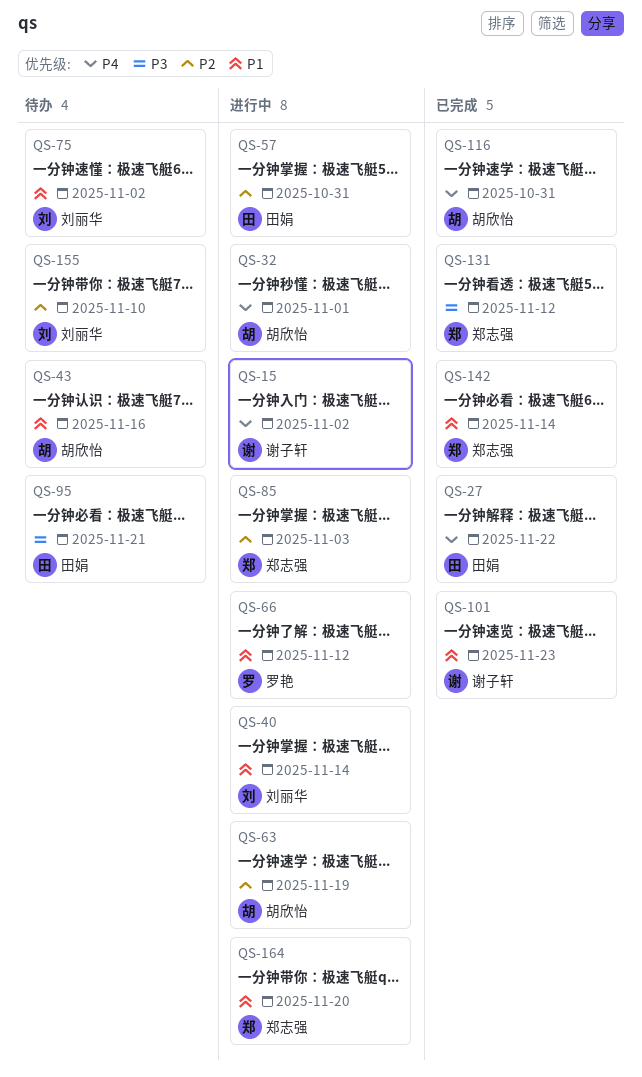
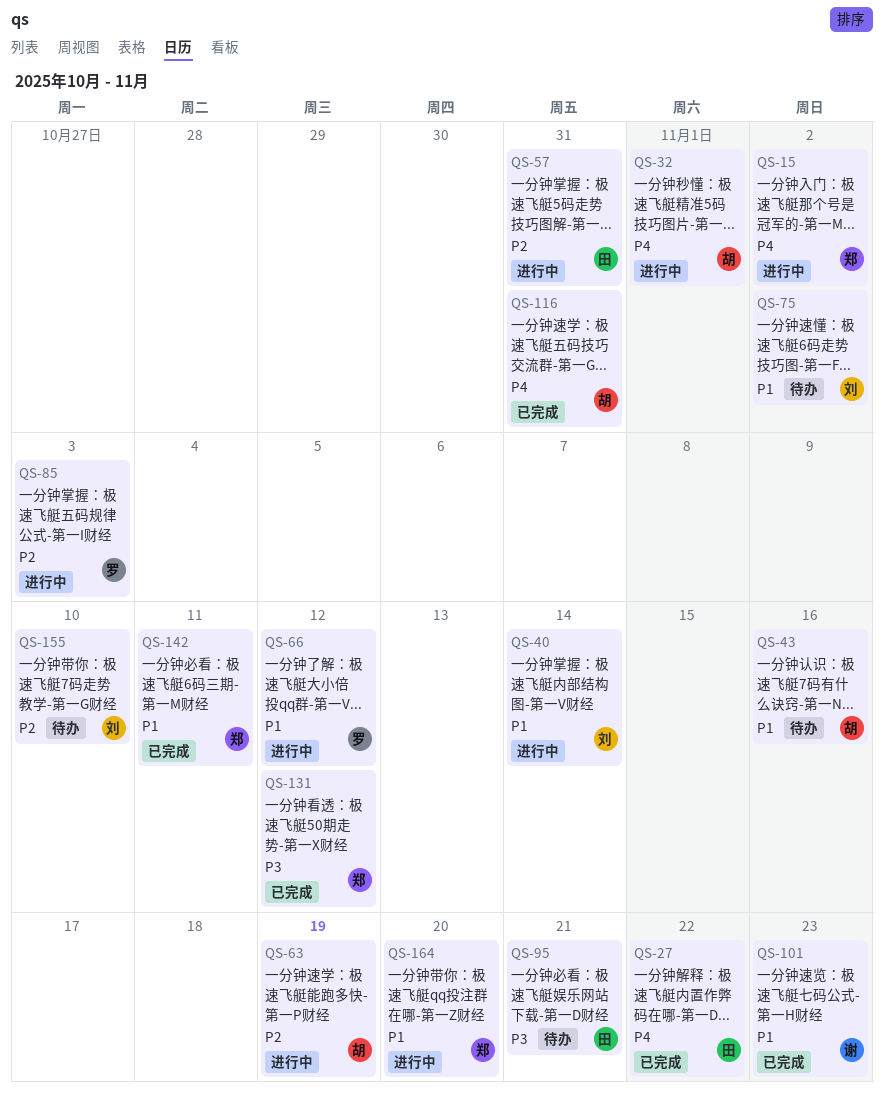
QS-15, owner: 谢子轩 -> 郑志强
QS-85, owner: 郑志强 -> 罗艳
QS-142, due: Nov 14 -> Nov 11

